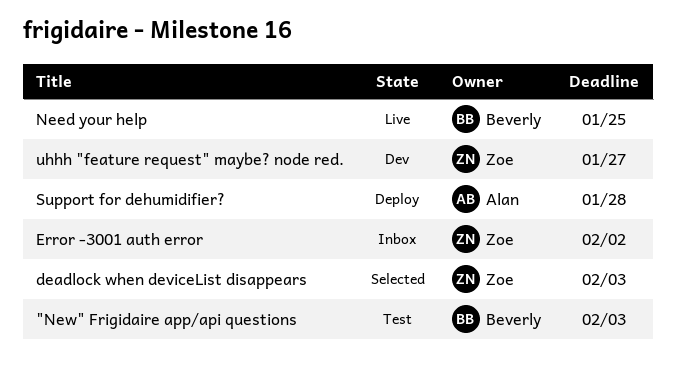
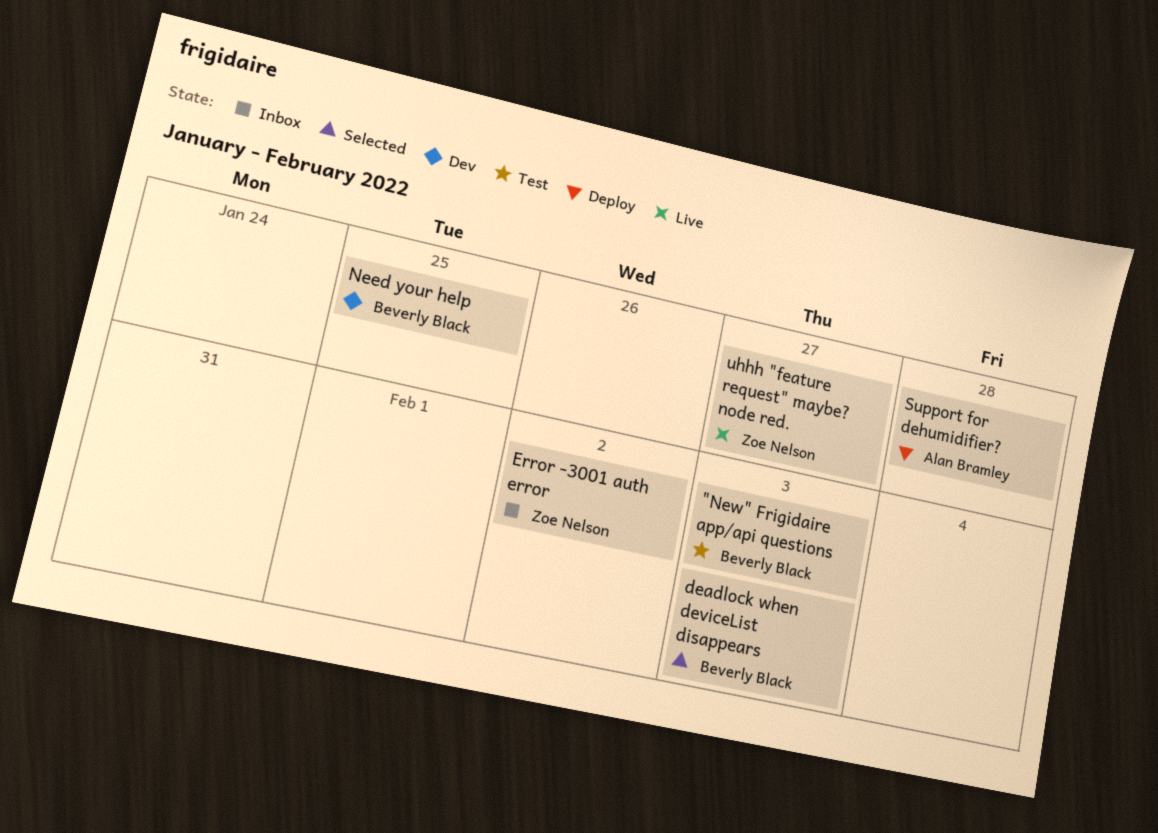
deadlock when deviceList disappears, owner: Zoe Nelson -> Beverly Black
Need your help, status: Live -> Dev
uhhh "feature request" maybe? node red., status: Dev -> Live

